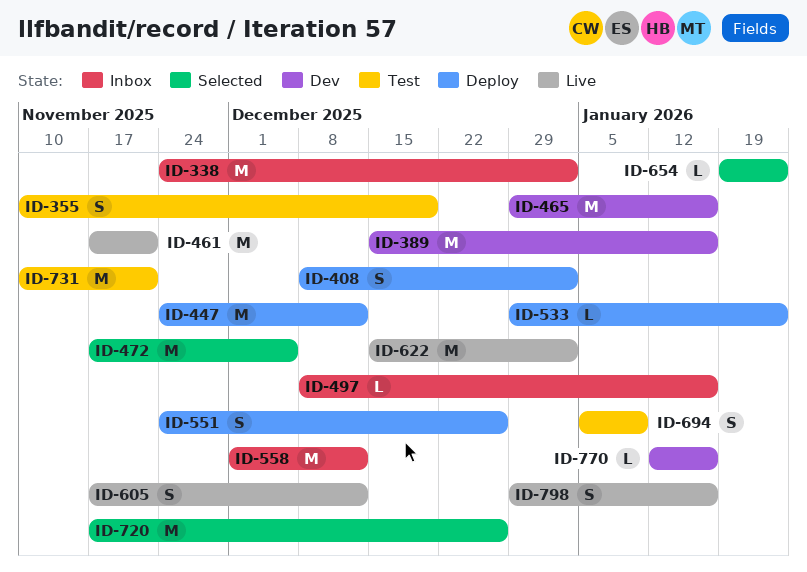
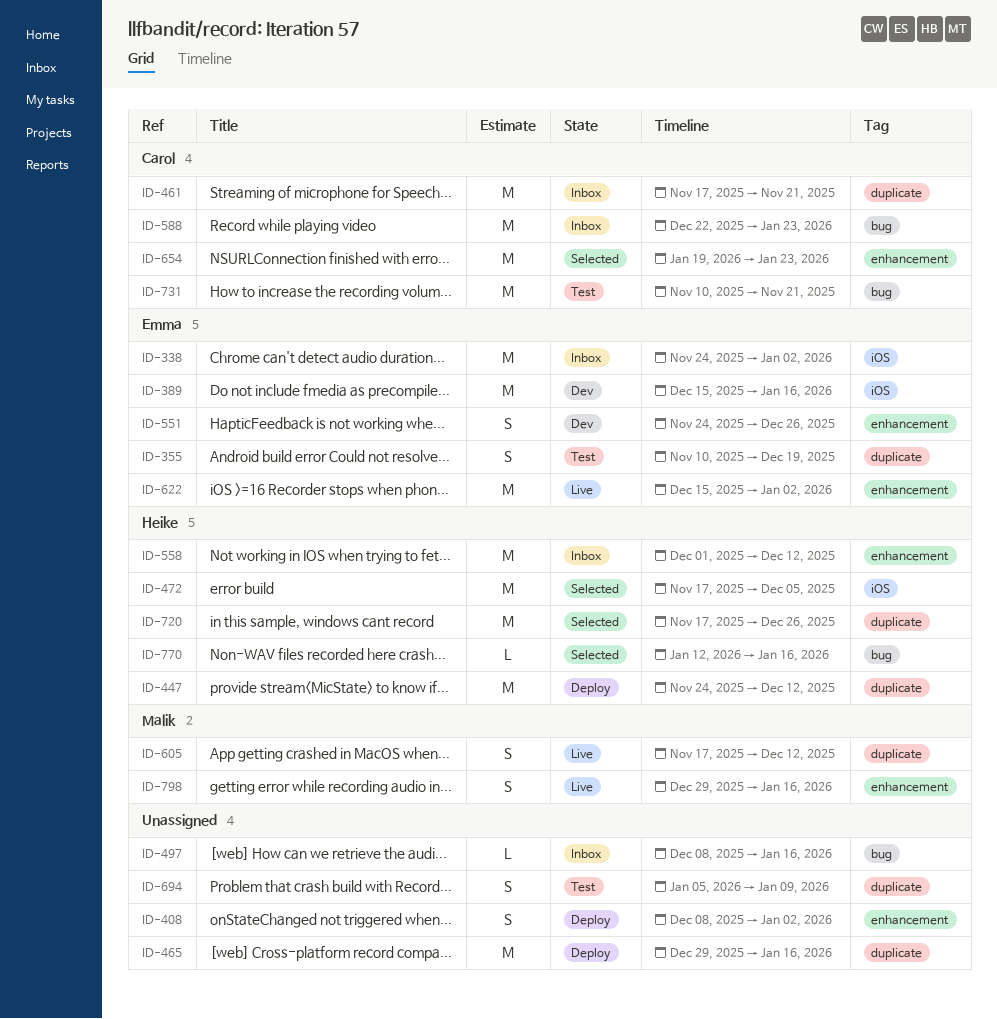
ID-461, status: Live -> Inbox
ID-465, status: Dev -> Deploy
ID-533: present -> none
ID-551, status: Deploy -> Dev
ID-588: none -> present
ID-654, estimate: L -> M
ID-770, status: Dev -> Selected

